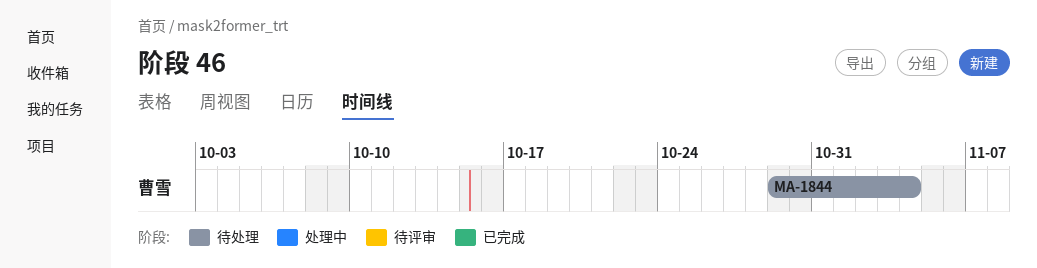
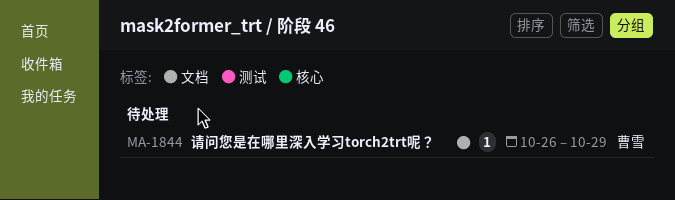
MA-1844, start: Oct 29 -> Oct 26
MA-1844, due: Nov 4 -> Oct 29

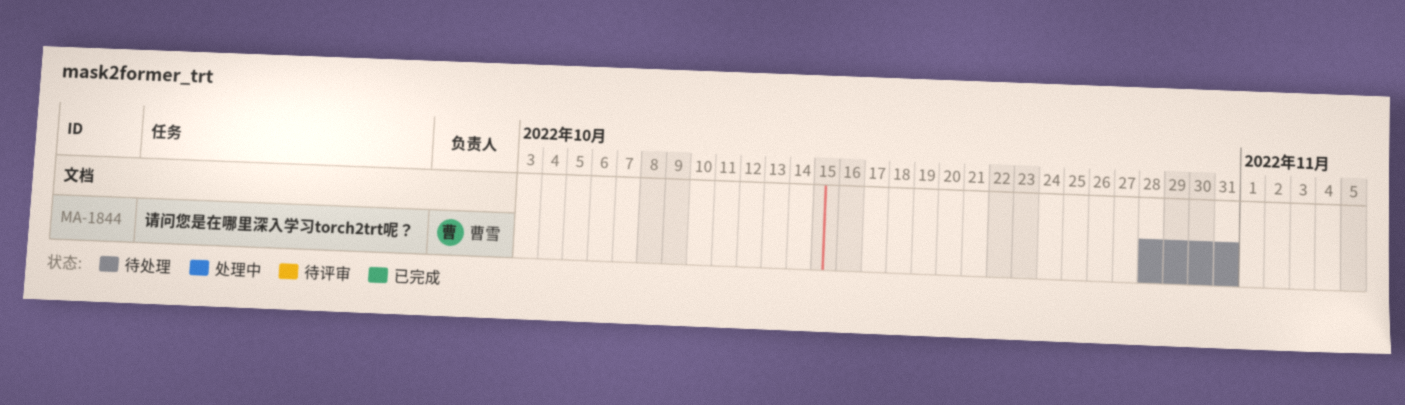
MA-1844, start: Oct 26 -> Oct 28
MA-1844, due: Oct 29 -> Oct 31

